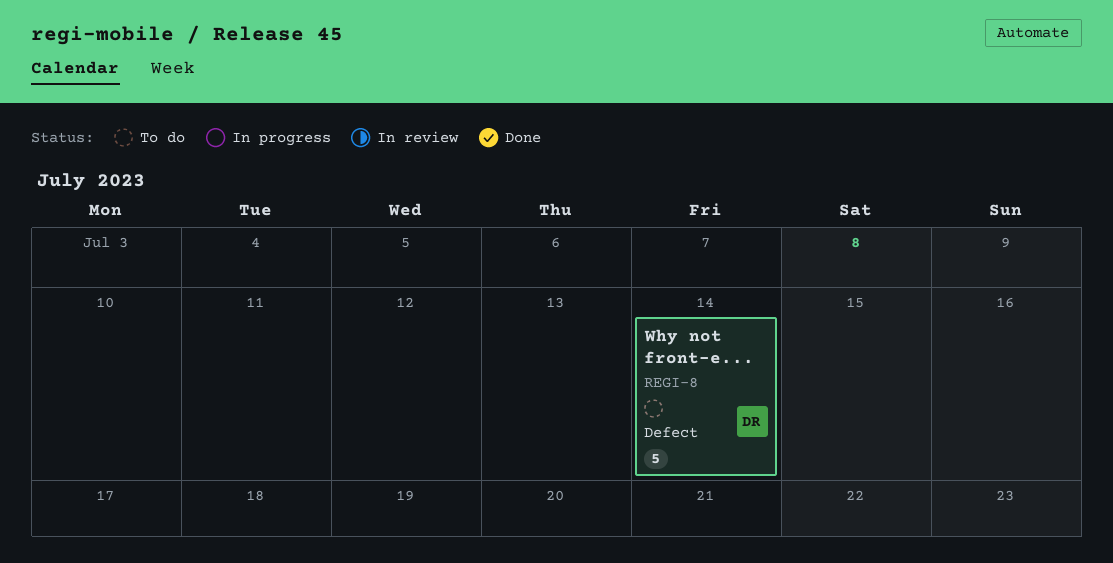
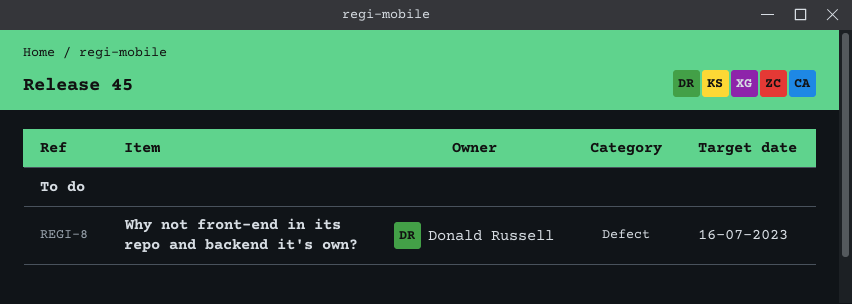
REGI-8, due: Jul 14 -> Jul 16

